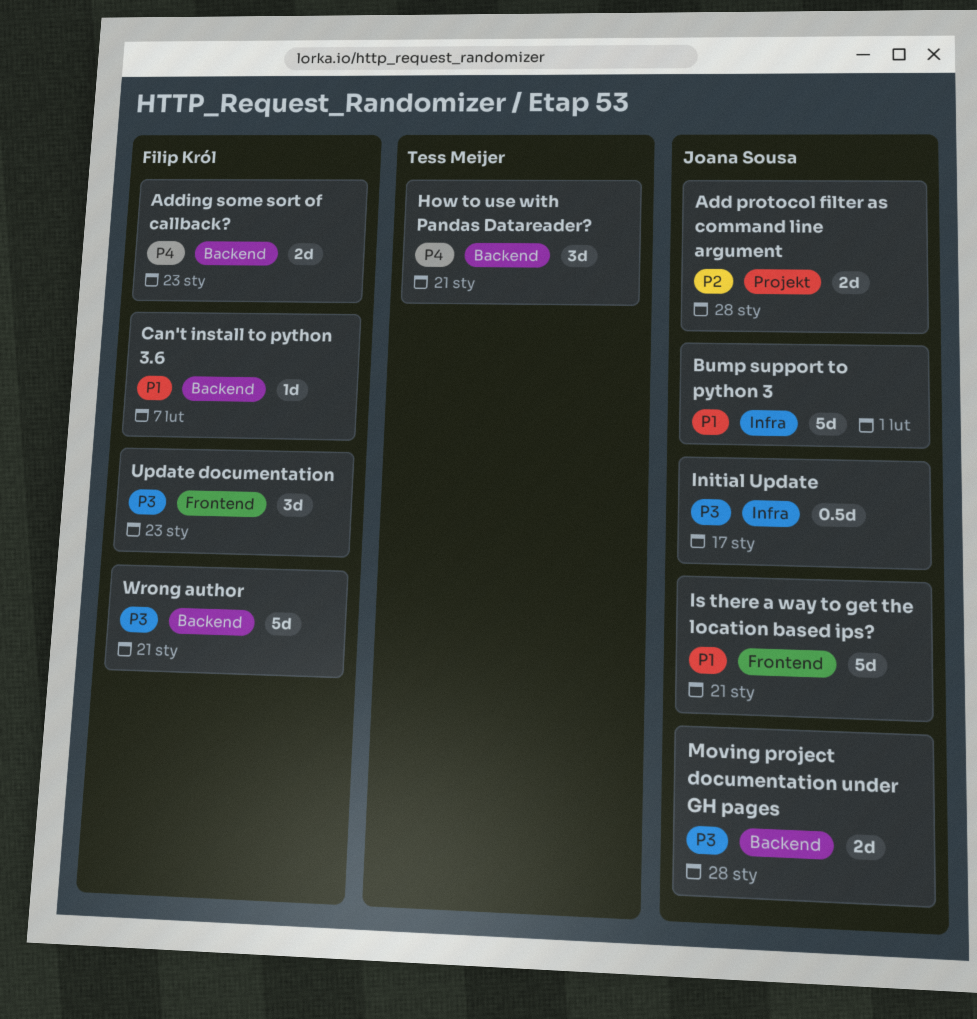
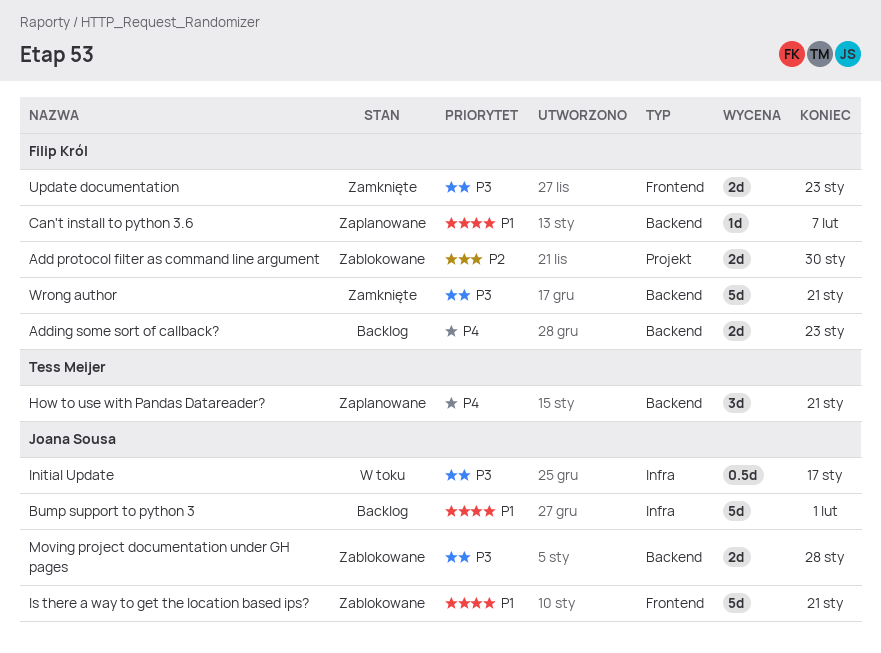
Add protocol filter as command line argument, owner: Joana Sousa -> Filip Król
Add protocol filter as command line argument, due: Jan 28 -> Jan 30
Update documentation, estimate: 3d -> 2d

